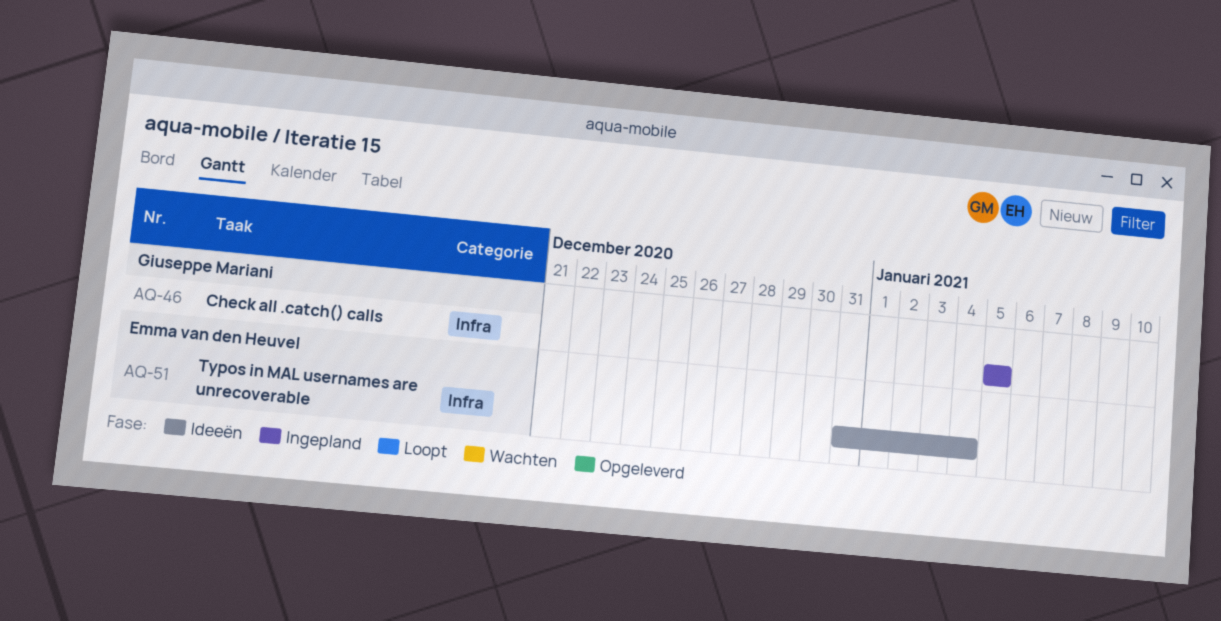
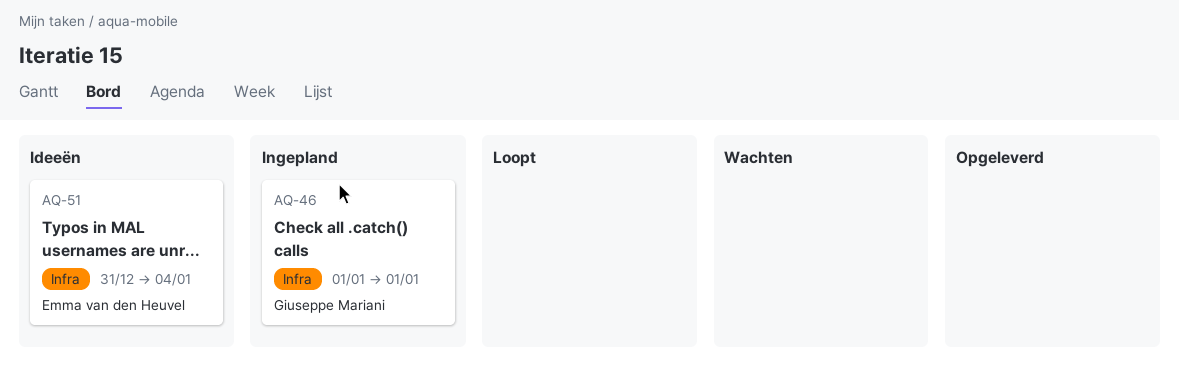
AQ-46, start: Jan 5 -> Jan 1
AQ-46, due: Jan 5 -> Jan 1

